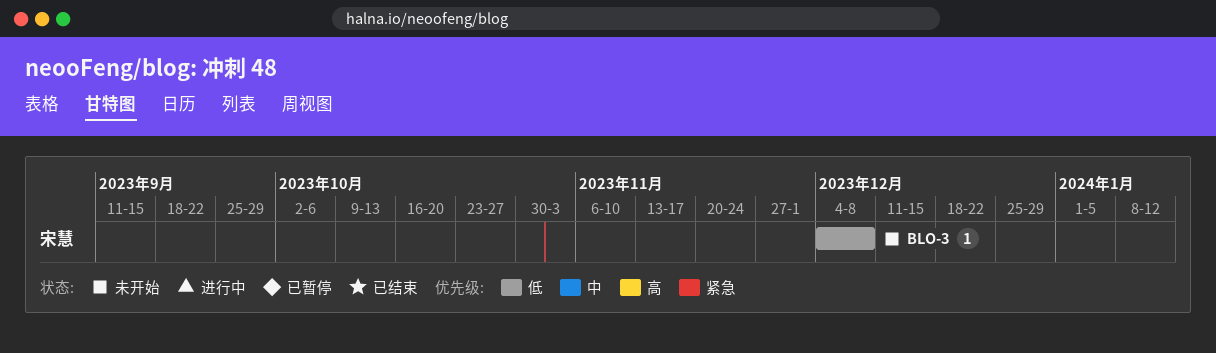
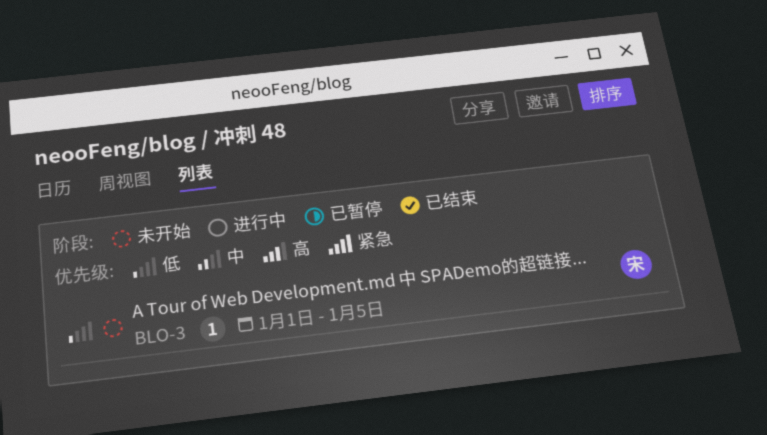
BLO-3, start: Dec 4 -> Jan 1
BLO-3, due: Dec 8 -> Jan 5

